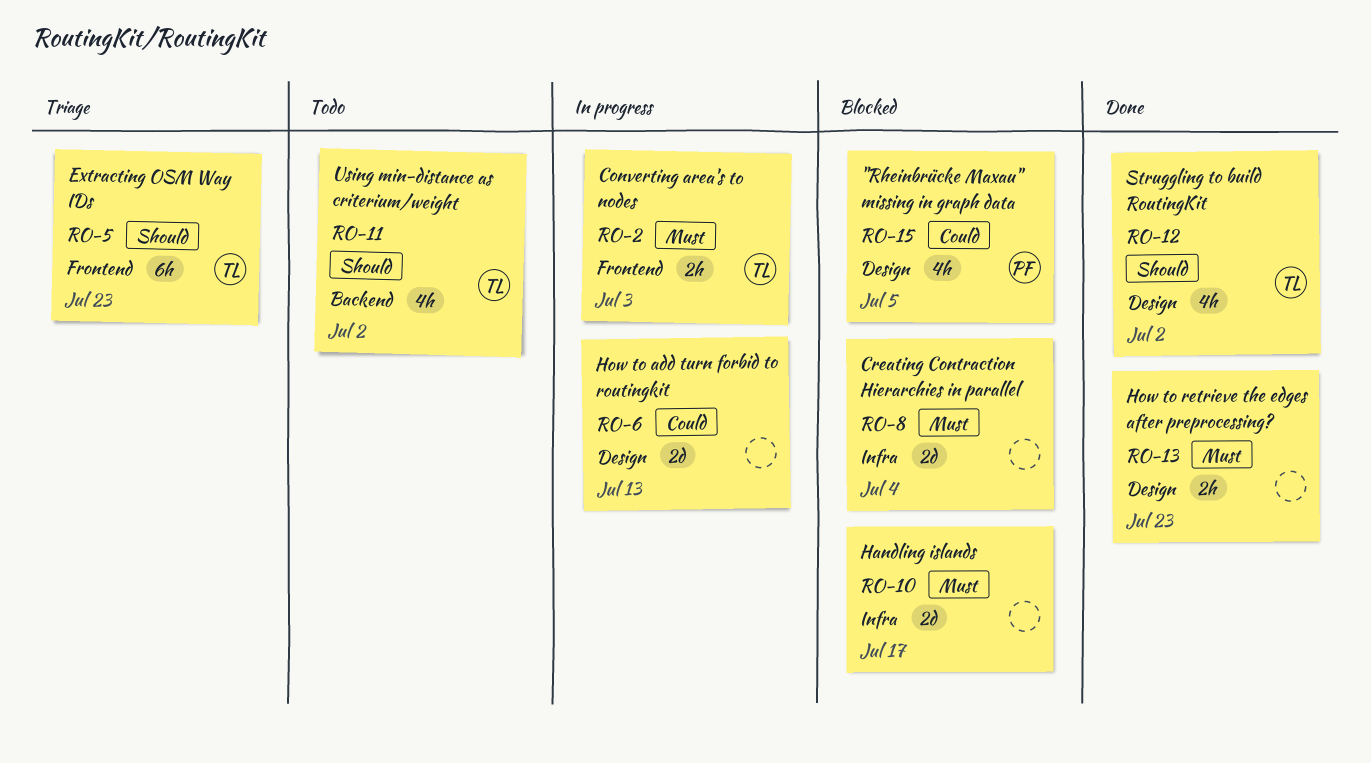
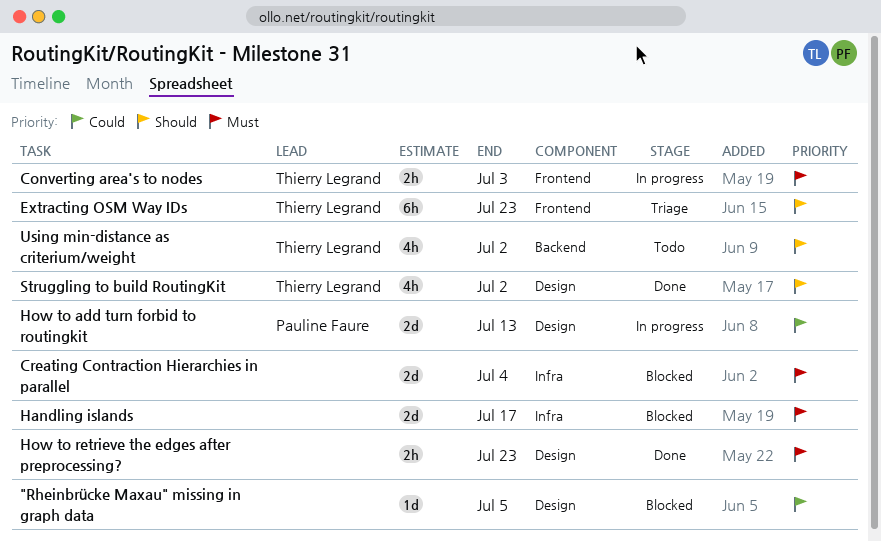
"Rheinbrücke Maxau" missing in graph data, owner: Pauline Faure -> none
"Rheinbrücke Maxau" missing in graph data, estimate: 4h -> 1d
How to add turn forbid to routingkit, owner: none -> Pauline Faure

